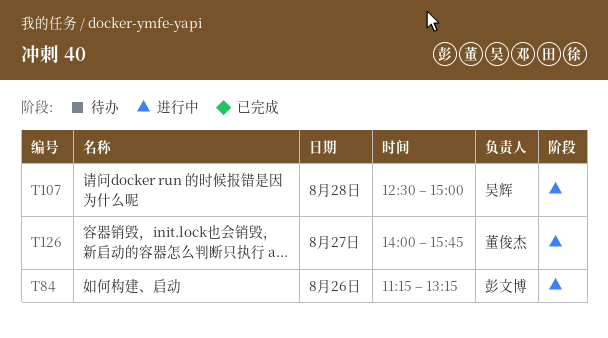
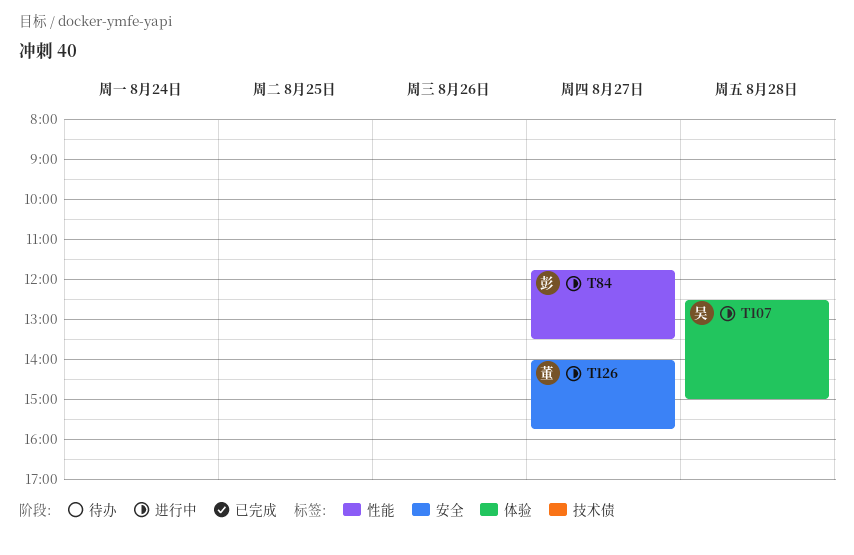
T84, day: Aug 26 -> Aug 27
T84, begins: 11:15 -> 11:45
T84, ends: 13:15 -> 13:30

